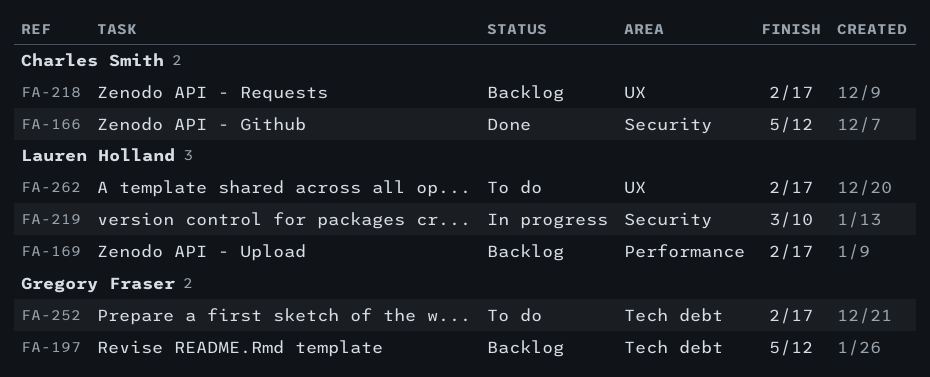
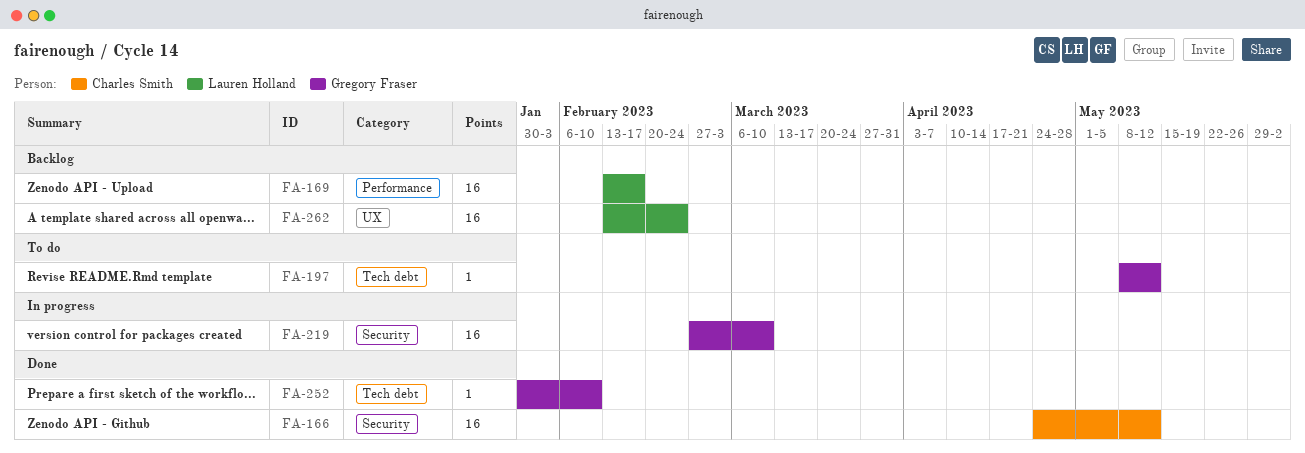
FA-197, status: Backlog -> To do
FA-218: present -> none
FA-219, owner: Lauren Holland -> Gregory Fraser
FA-252, status: To do -> Done
FA-252, due: Feb 17 -> Feb 10
FA-262, status: To do -> Backlog
FA-262, due: Feb 17 -> Feb 24

